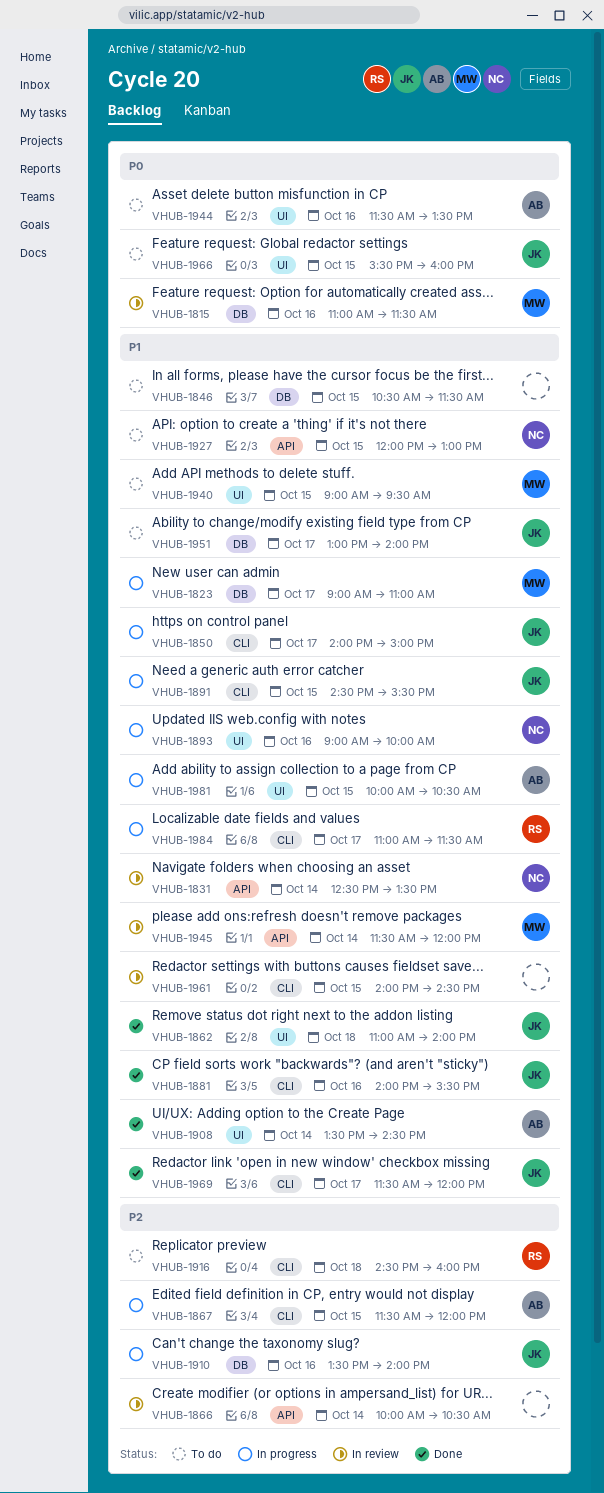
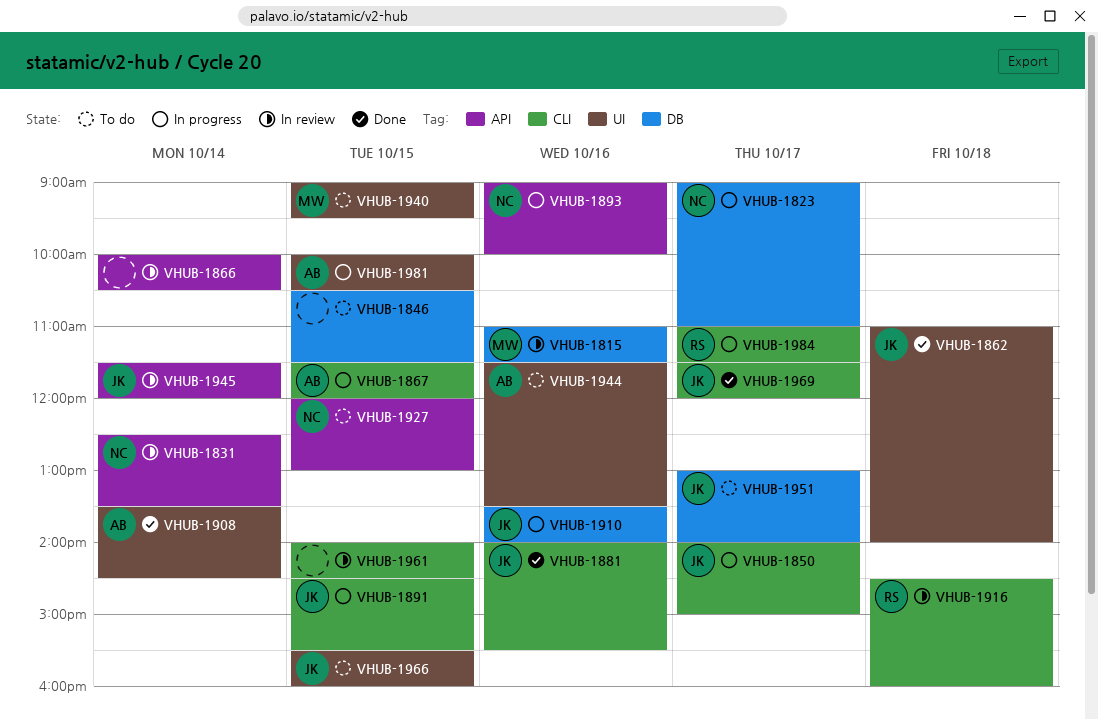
VHUB-1823, owner: MW -> NC
VHUB-1893, label: UI -> API
VHUB-1916, status: To do -> In review
VHUB-1945, owner: MW -> JK

